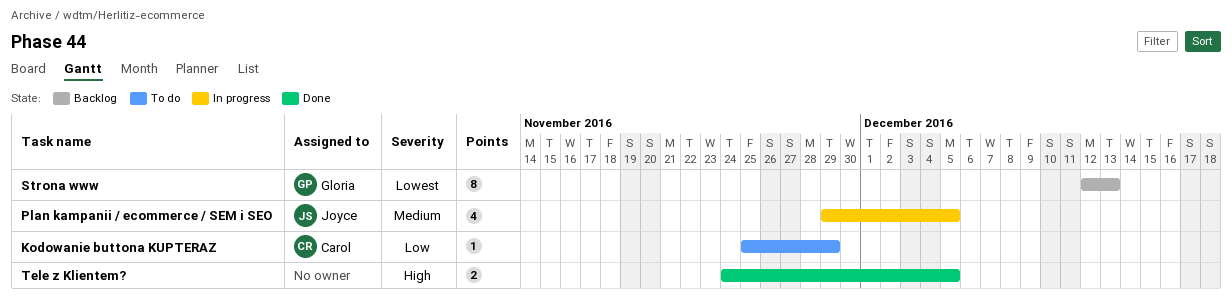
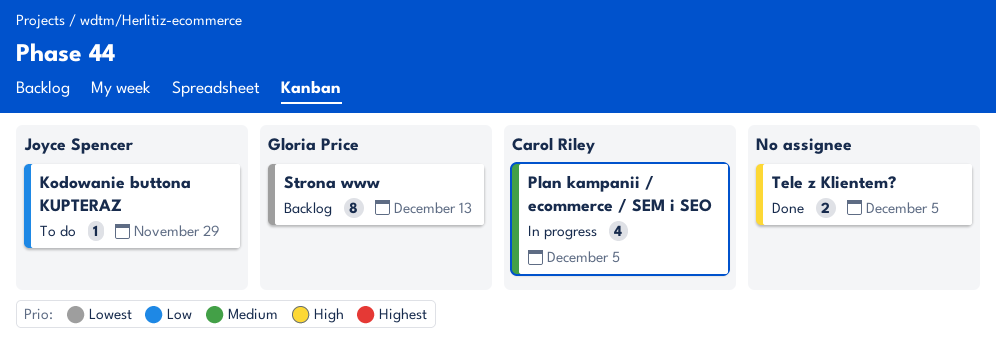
Kodowanie buttona KUPTERAZ, owner: Carol Riley -> Joyce Spencer
Plan kampanii / ecommerce / SEM i SEO, owner: Joyce Spencer -> Carol Riley

